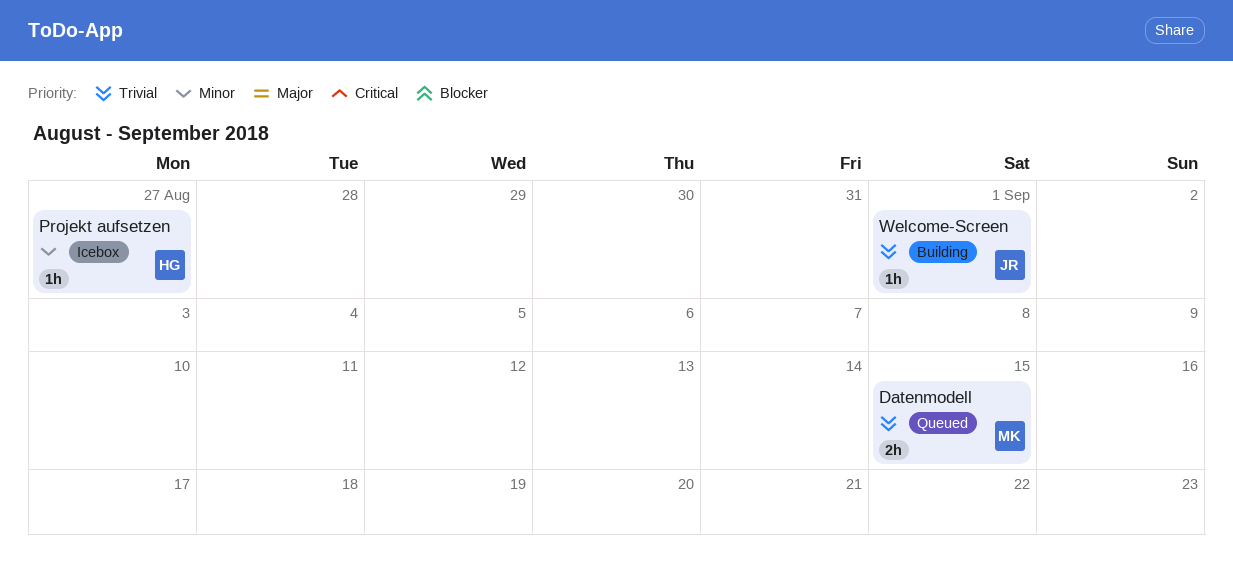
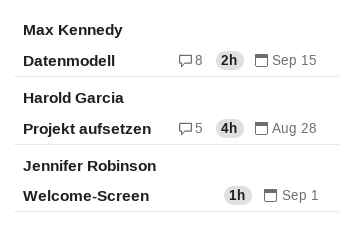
Projekt aufsetzen, estimate: 1h -> 4h
Projekt aufsetzen, due: Aug 27 -> Aug 28

